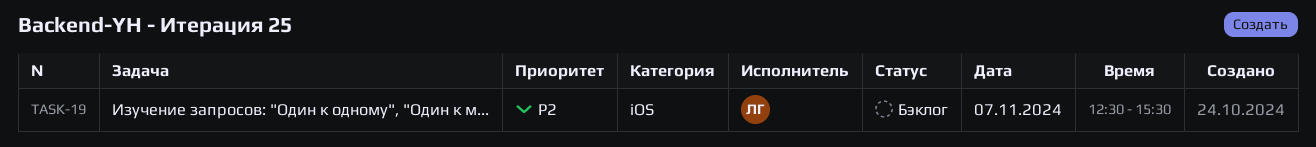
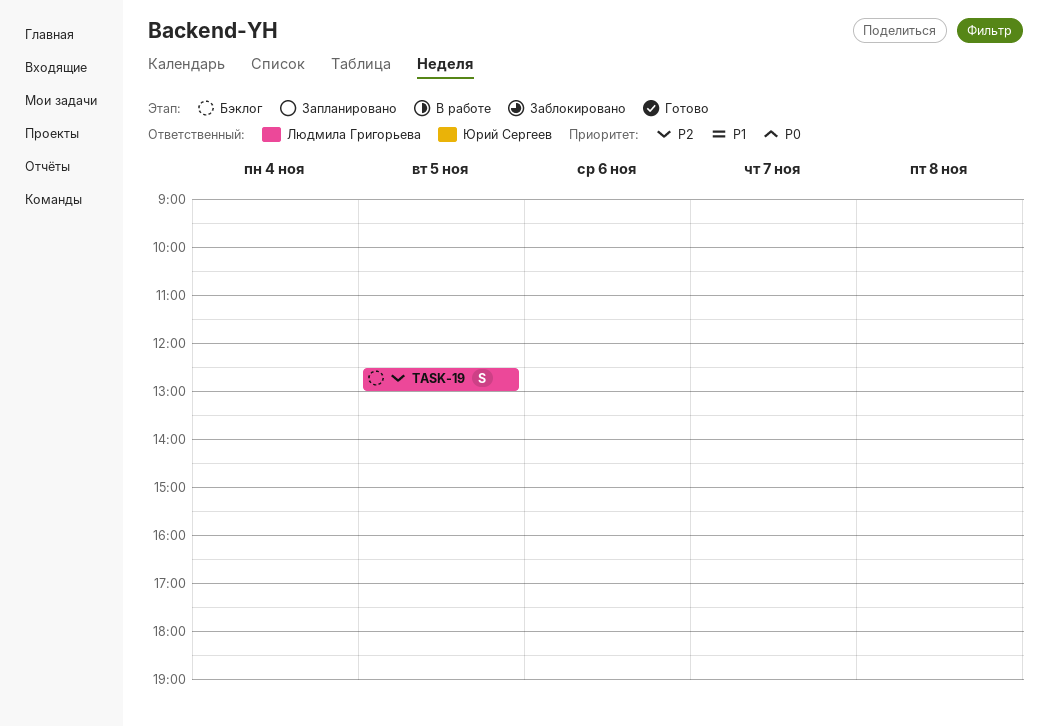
TASK-19, day: Nov 7 -> Nov 5
TASK-19, ends: 15:30 -> 13:00

